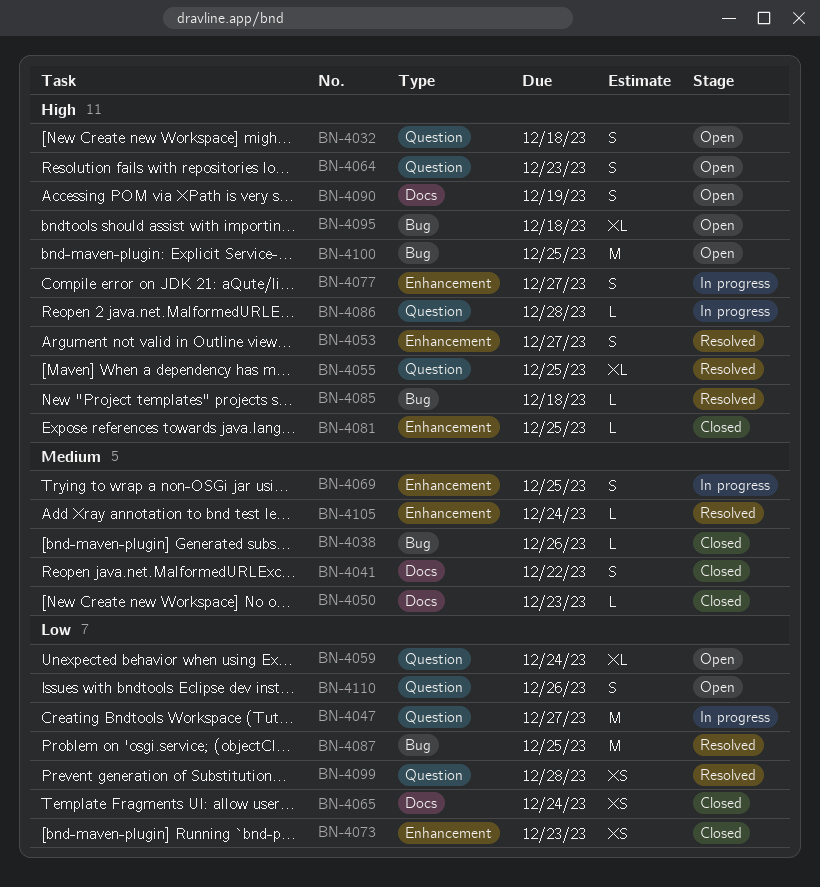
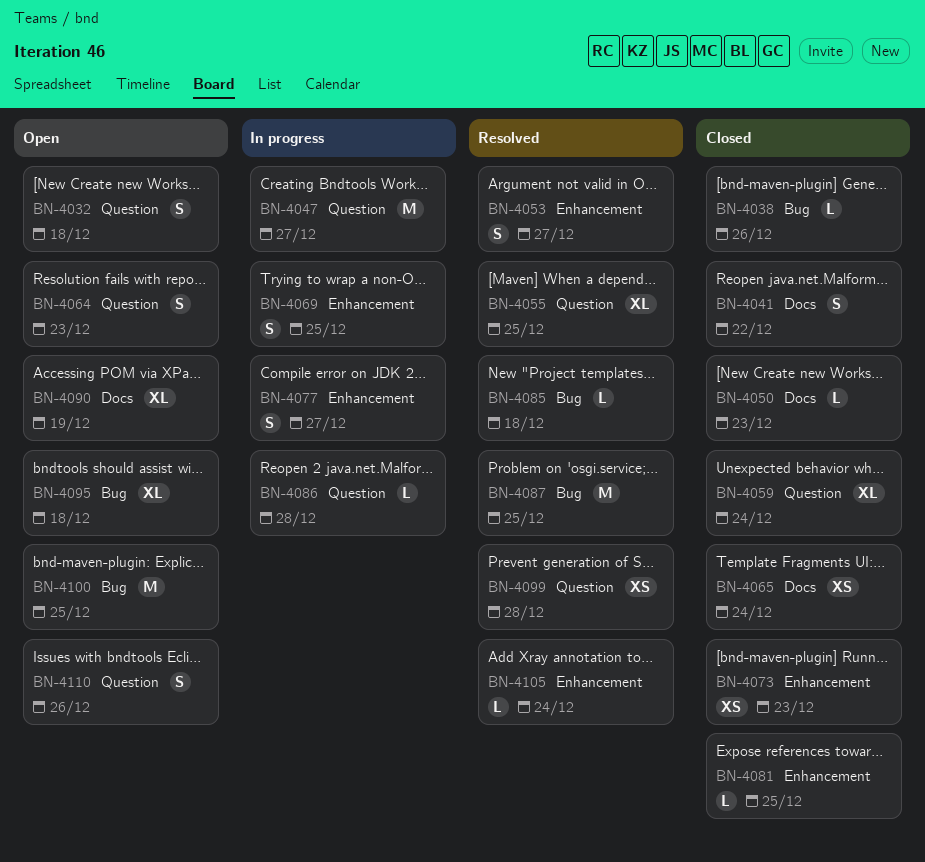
BN-4059, status: Open -> Closed
BN-4090, estimate: S -> XL

